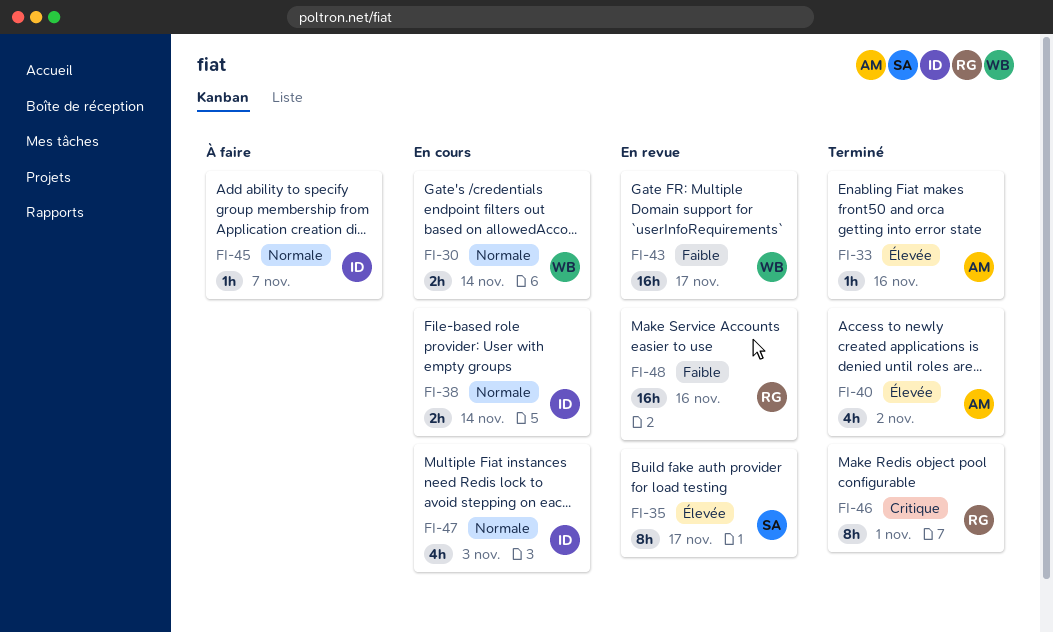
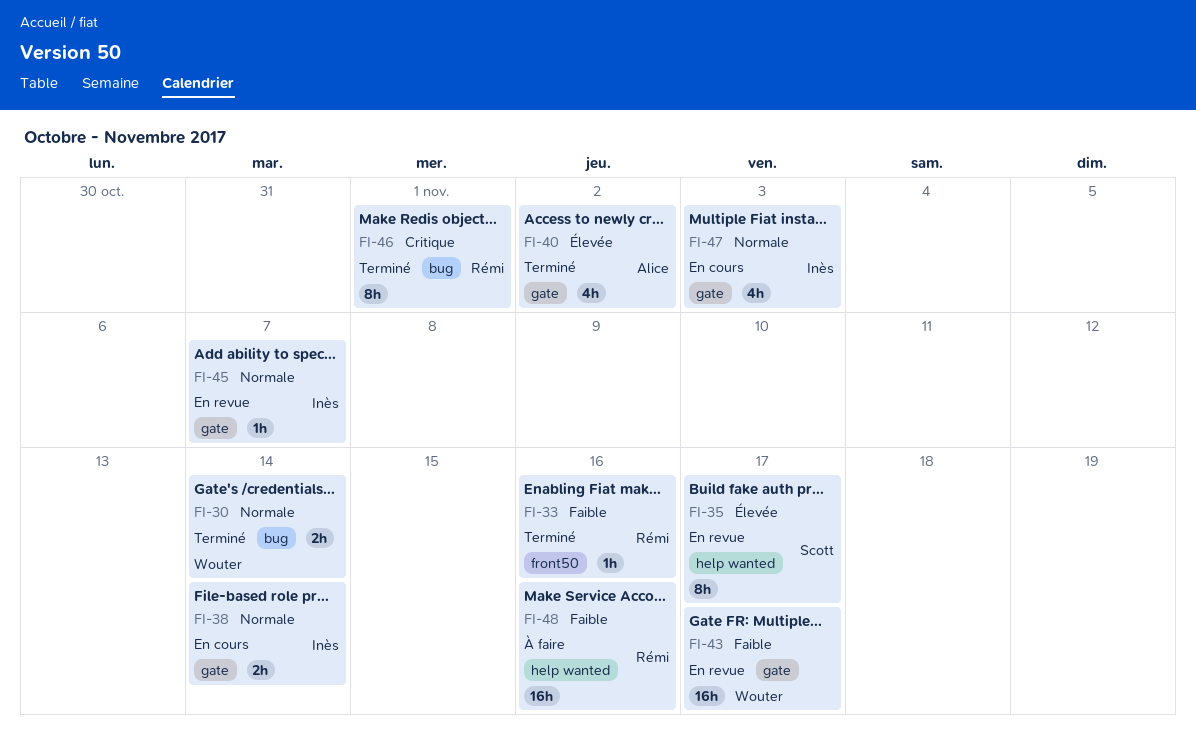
FI-30, status: En cours -> Terminé
FI-33, owner: Alice -> Rémi
FI-33, priority: Élevée -> Faible
FI-45, status: À faire -> En revue
FI-48, status: En revue -> À faire

